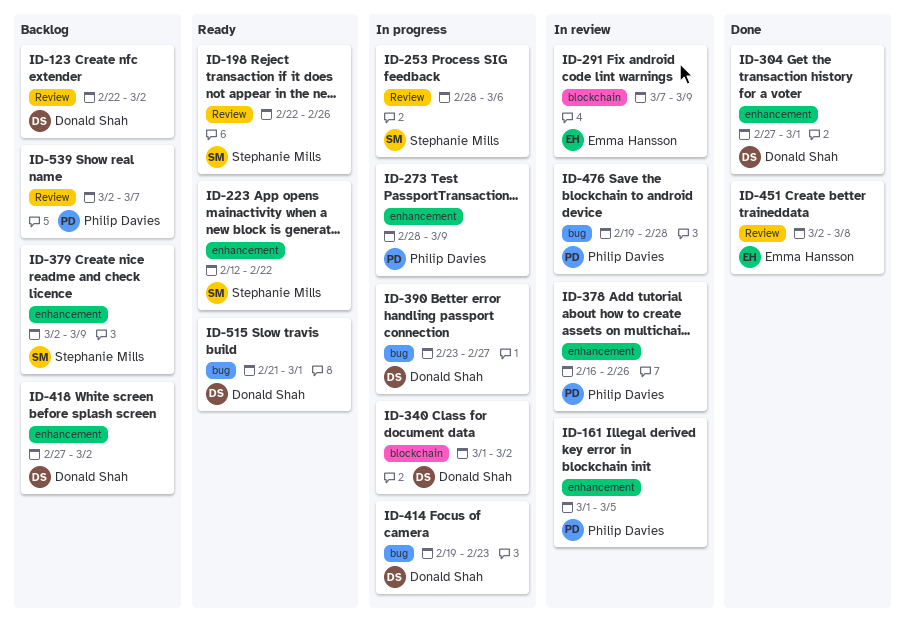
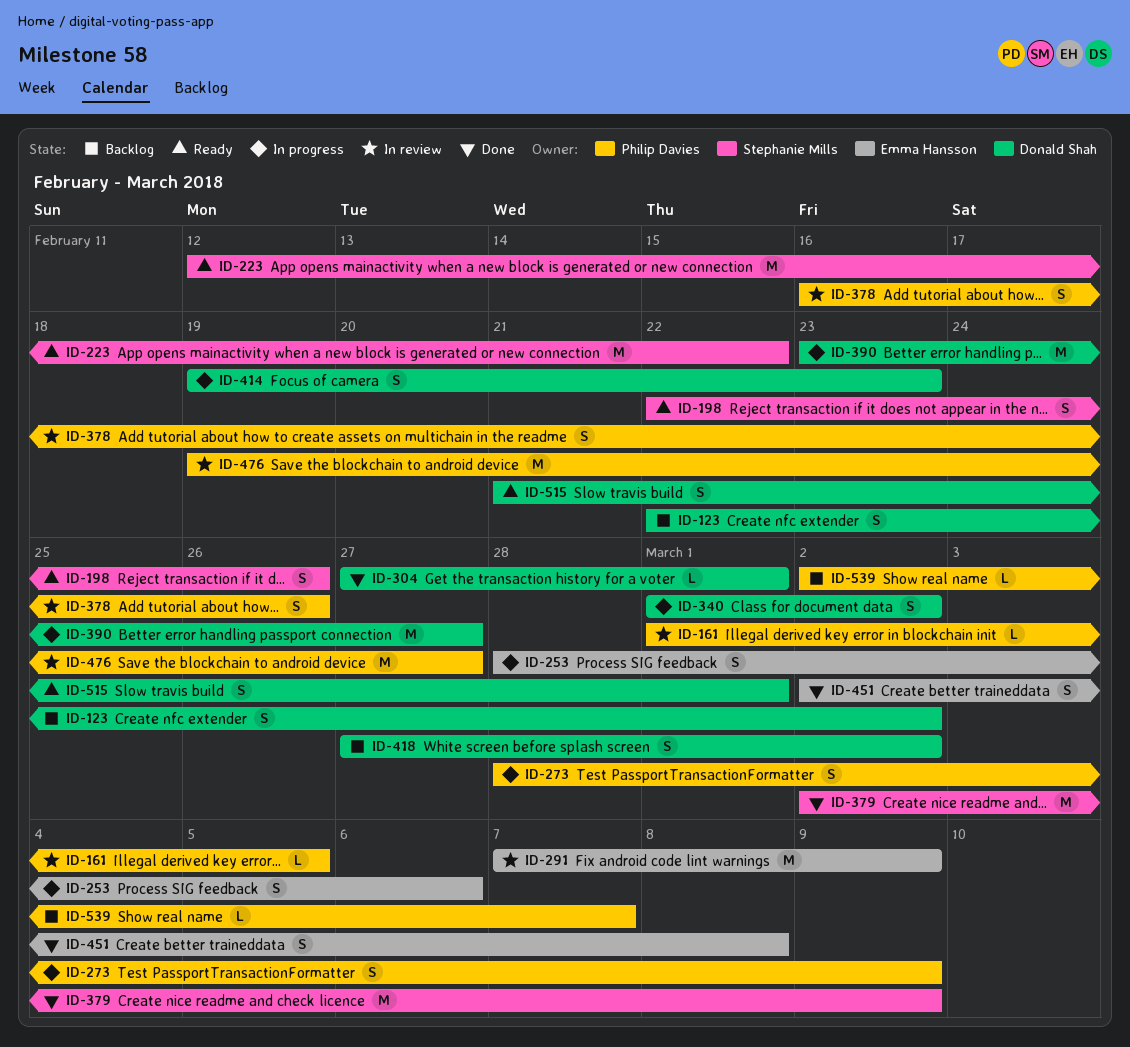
ID-253, owner: Stephanie Mills -> Emma Hansson
ID-379, status: Backlog -> Done
ID-476, due: Feb 28 -> Feb 27

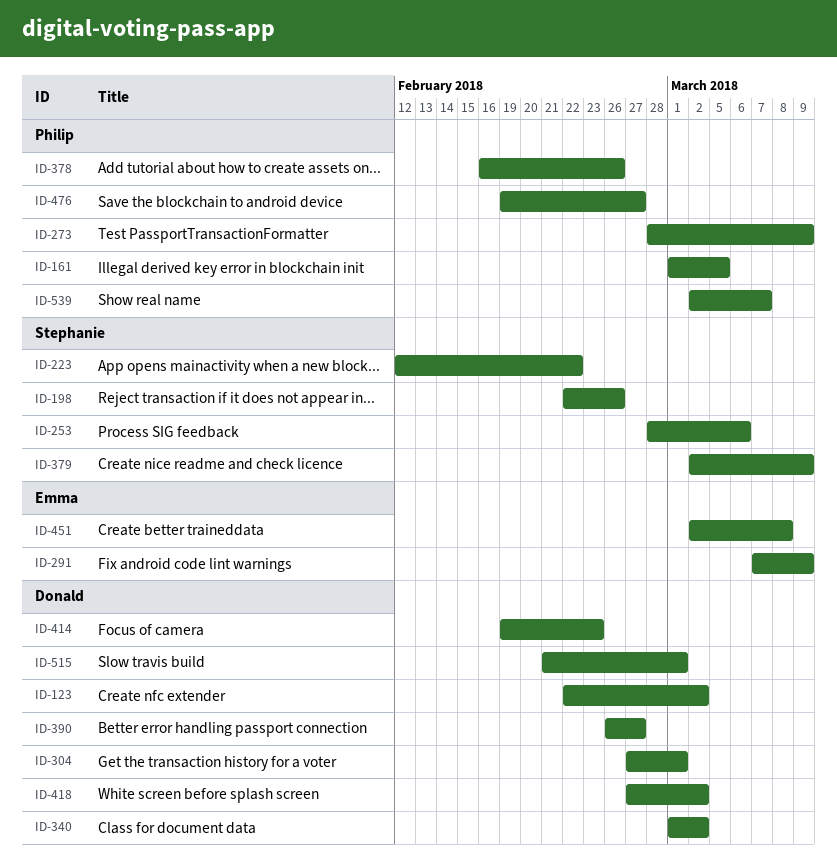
ID-253, owner: Emma Hansson -> Stephanie Mills
ID-390, start: Feb 23 -> Feb 26

